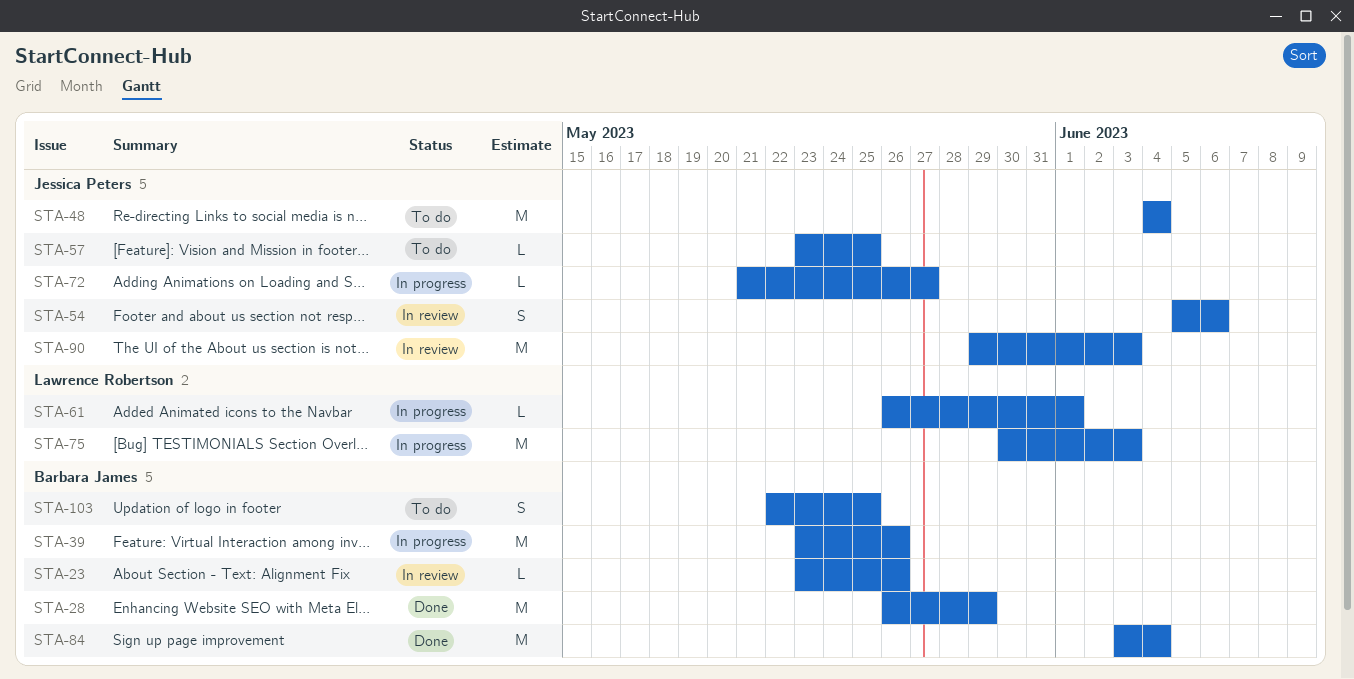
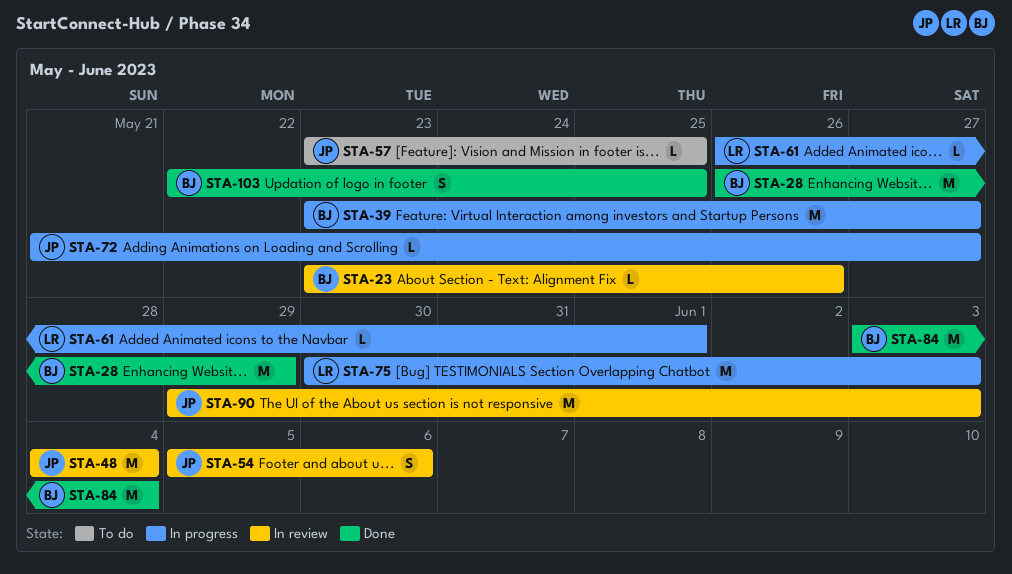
STA-39, due: May 26 -> May 27
STA-48, status: To do -> In review
STA-103, status: To do -> Done

